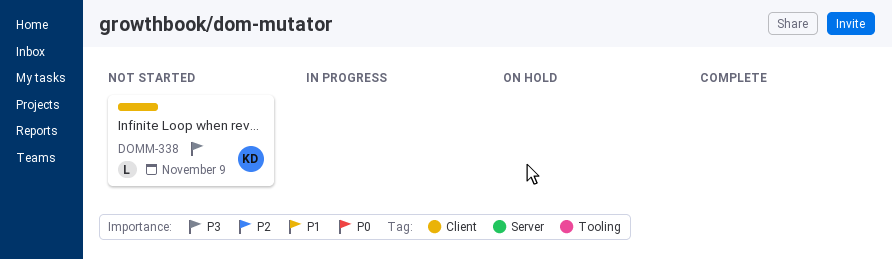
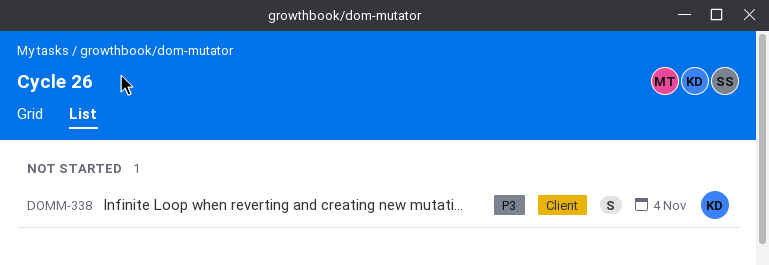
DOMM-338, estimate: L -> S
DOMM-338, due: Nov 9 -> Nov 4

